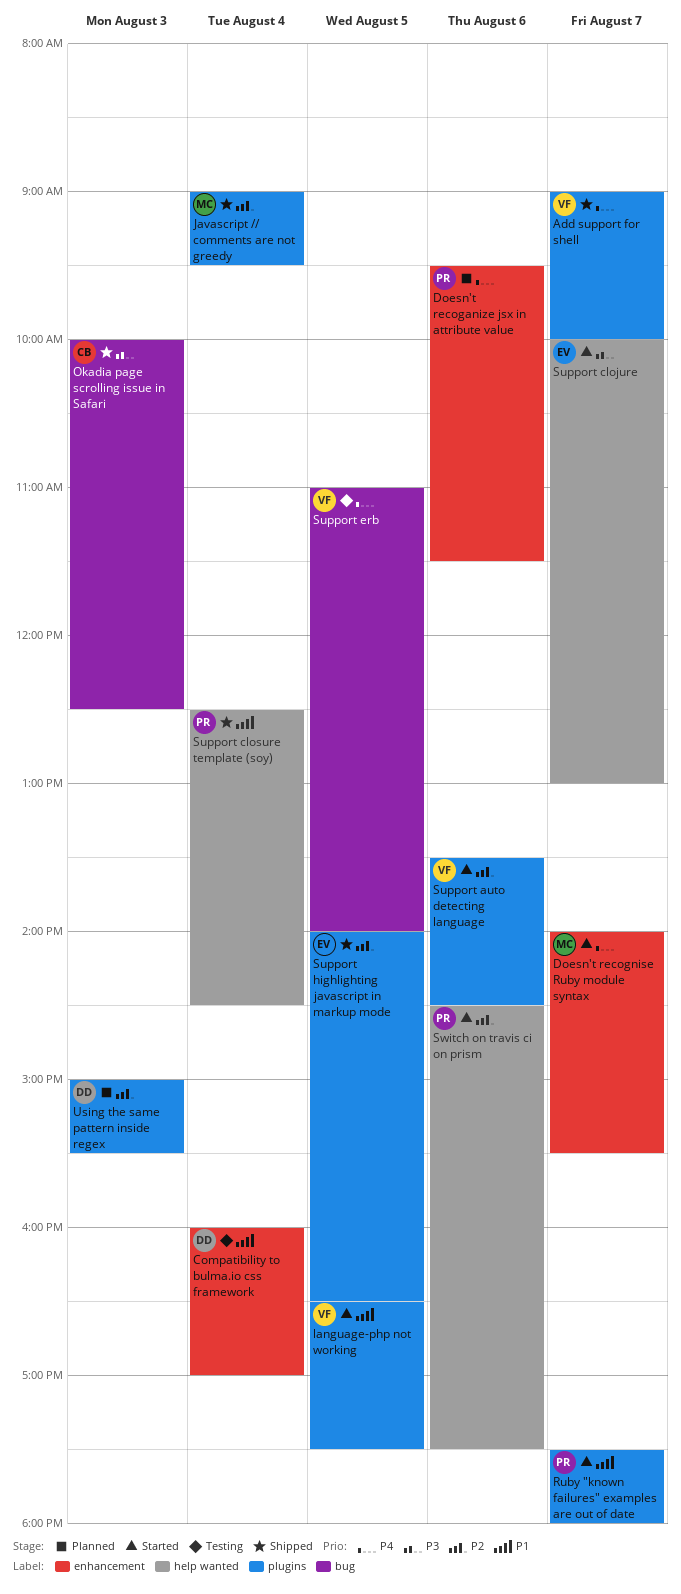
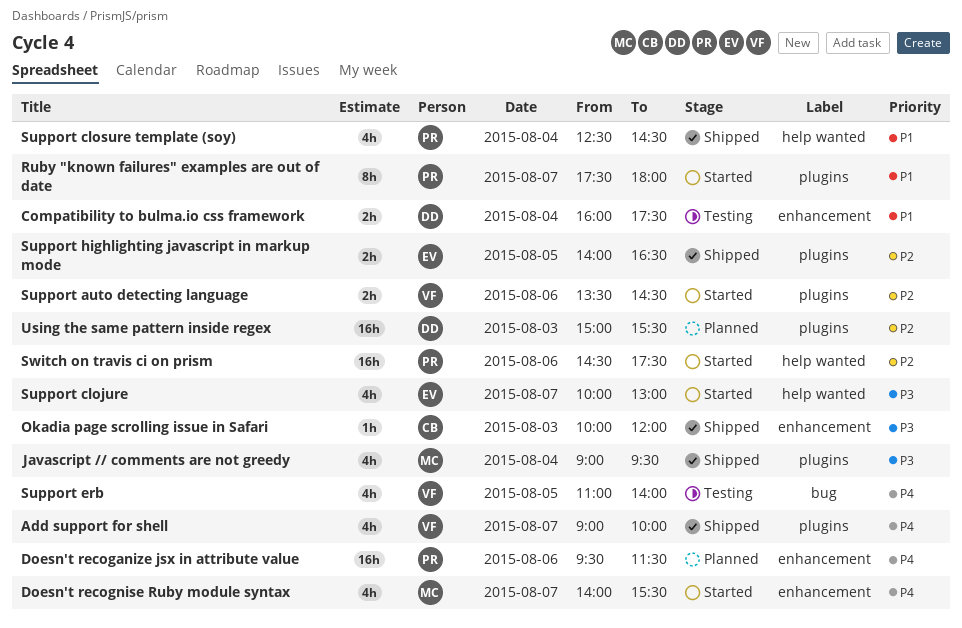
Compatibility to bulma.io css framework, ends: 17:00 -> 17:30
Javascript // comments are not greedy, priority: P2 -> P3
language-php not working: present -> none
Okadia page scrolling issue in Safari, label: bug -> enhancement
Okadia page scrolling issue in Safari, ends: 12:30 -> 12:00

